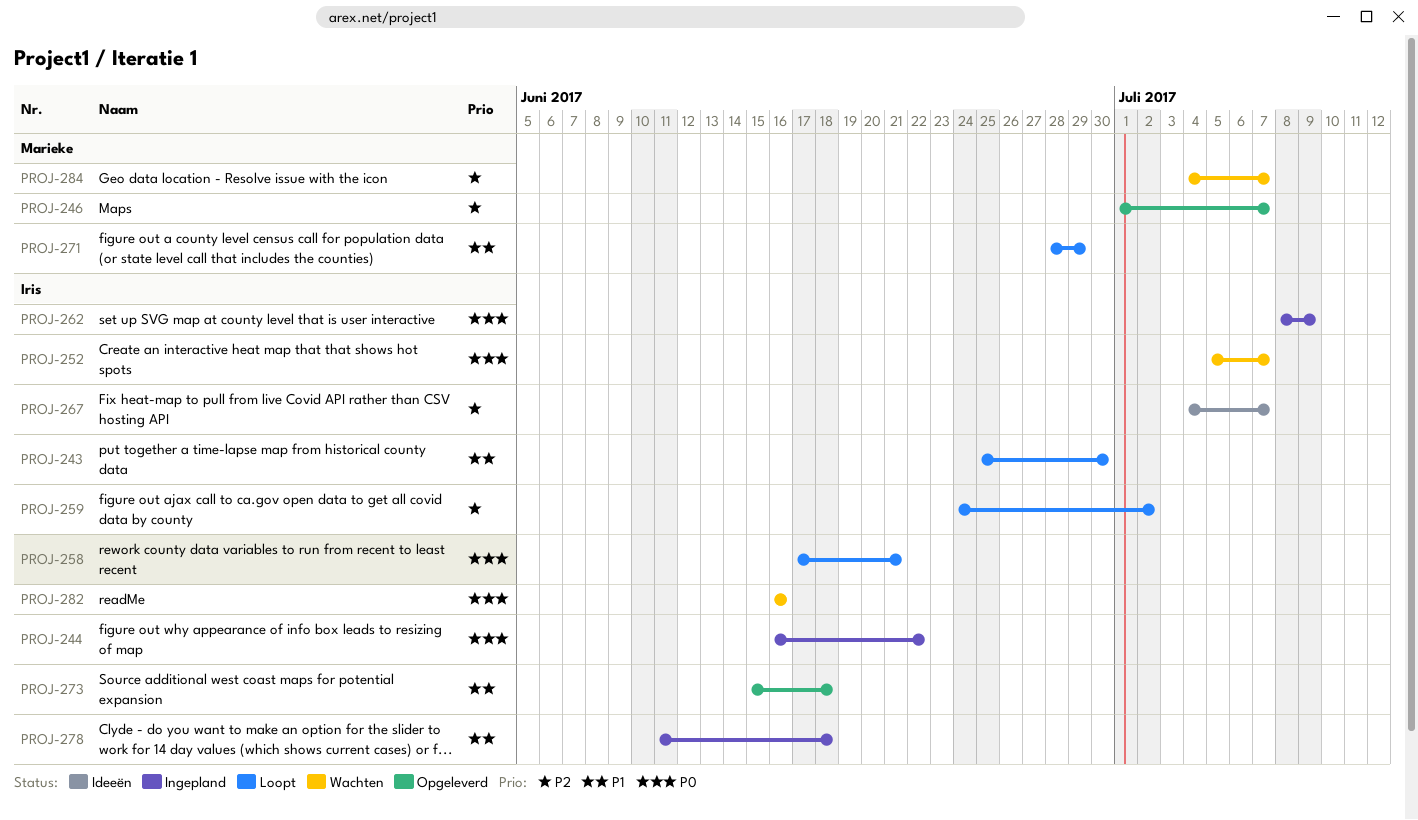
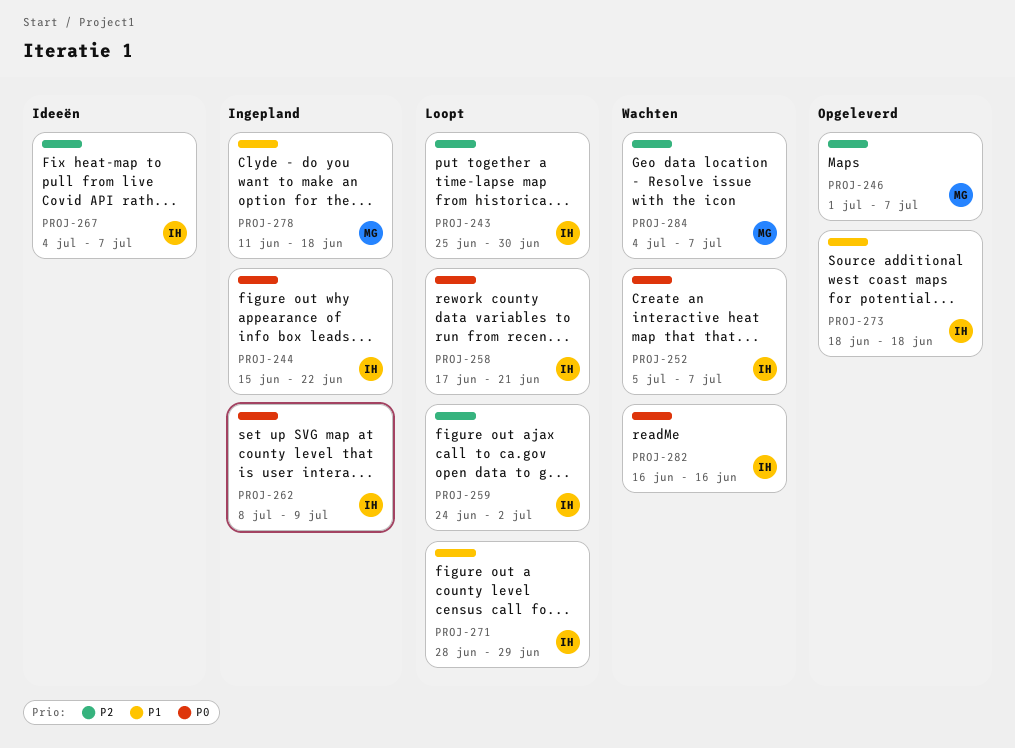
PROJ-243, priority: P1 -> P2
PROJ-244, start: Jun 16 -> Jun 15
PROJ-271, owner: Marieke -> Iris
PROJ-273, start: Jun 15 -> Jun 18
PROJ-278, owner: Iris -> Marieke

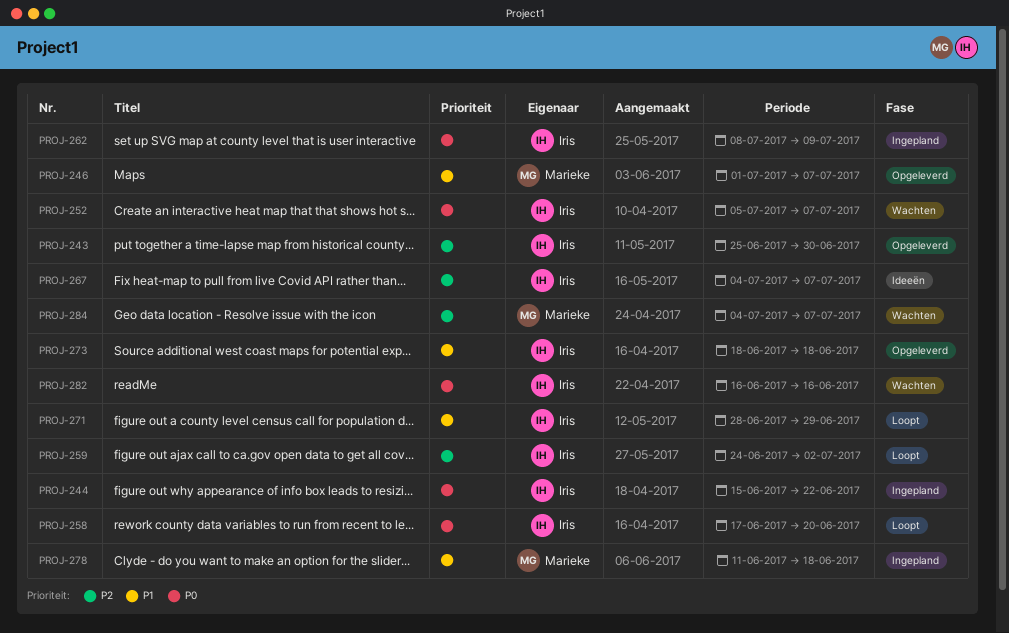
PROJ-243, status: Loopt -> Opgeleverd
PROJ-246, priority: P2 -> P1
PROJ-258, due: Jun 21 -> Jun 20

